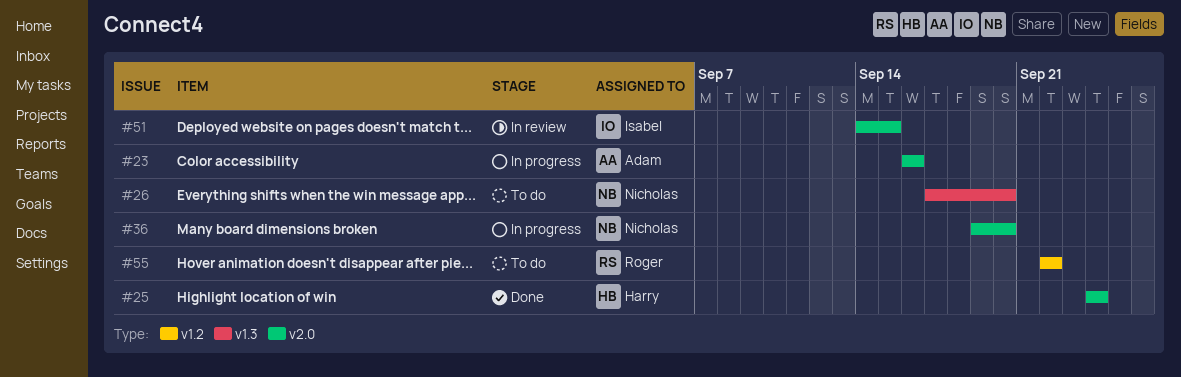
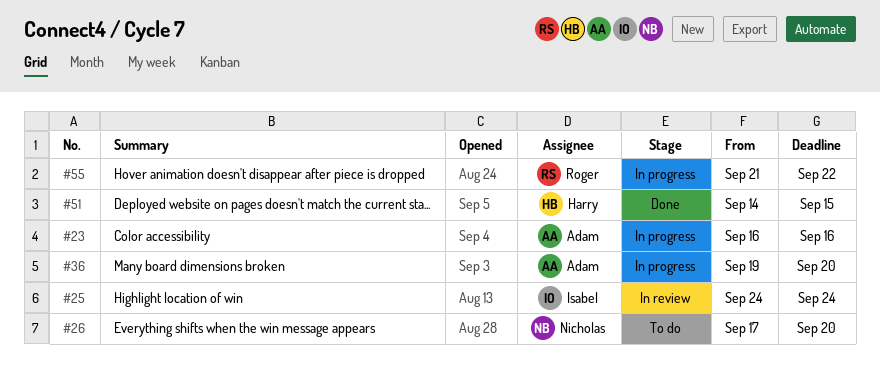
#25, status: Done -> In review
#25, owner: Harry -> Isabel
#36, owner: Nicholas -> Adam
#51, status: In review -> Done
#51, owner: Isabel -> Harry
#55, status: To do -> In progress
#55, start: Sep 22 -> Sep 21

